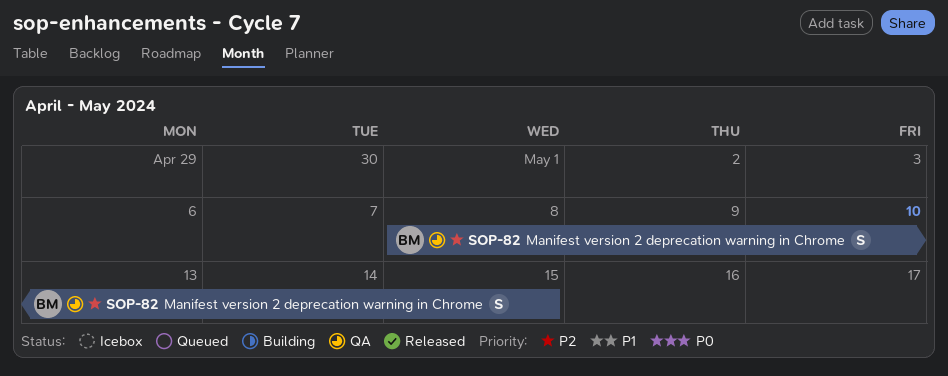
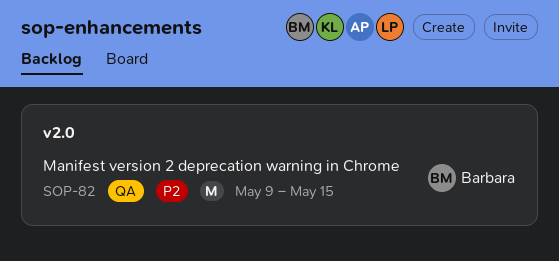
SOP-82, estimate: S -> M
SOP-82, start: May 8 -> May 9

